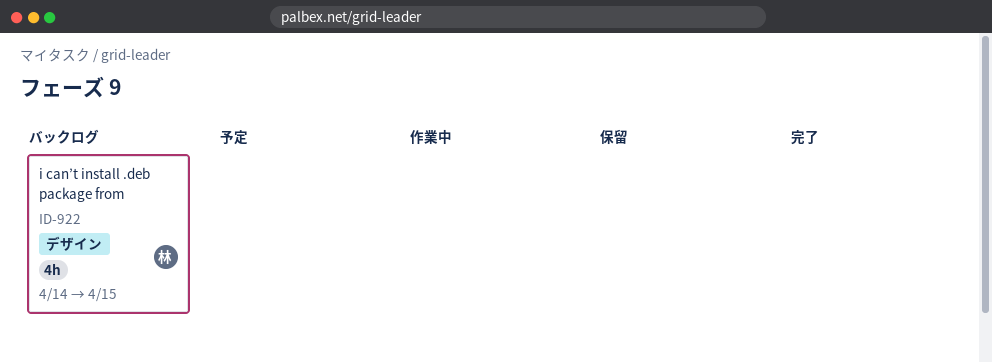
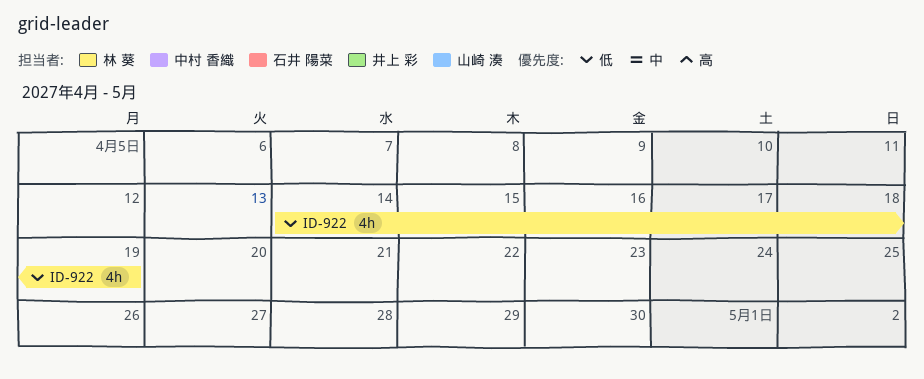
ID-922, due: Apr 15 -> Apr 19

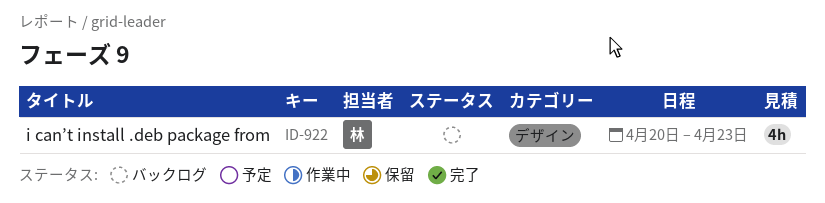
ID-922, start: Apr 14 -> Apr 20
ID-922, due: Apr 19 -> Apr 23

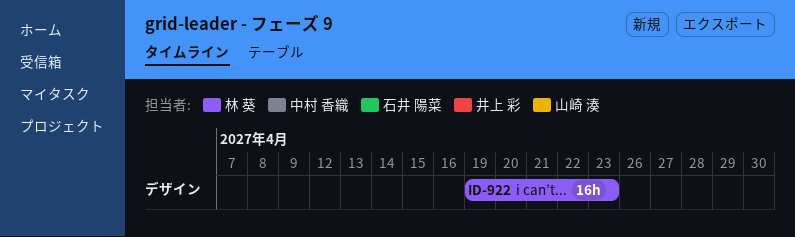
ID-922, estimate: 4h -> 16h
ID-922, start: Apr 20 -> Apr 19

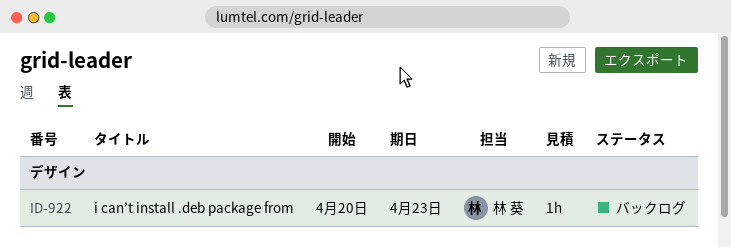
ID-922, estimate: 16h -> 1h
ID-922, start: Apr 19 -> Apr 20

